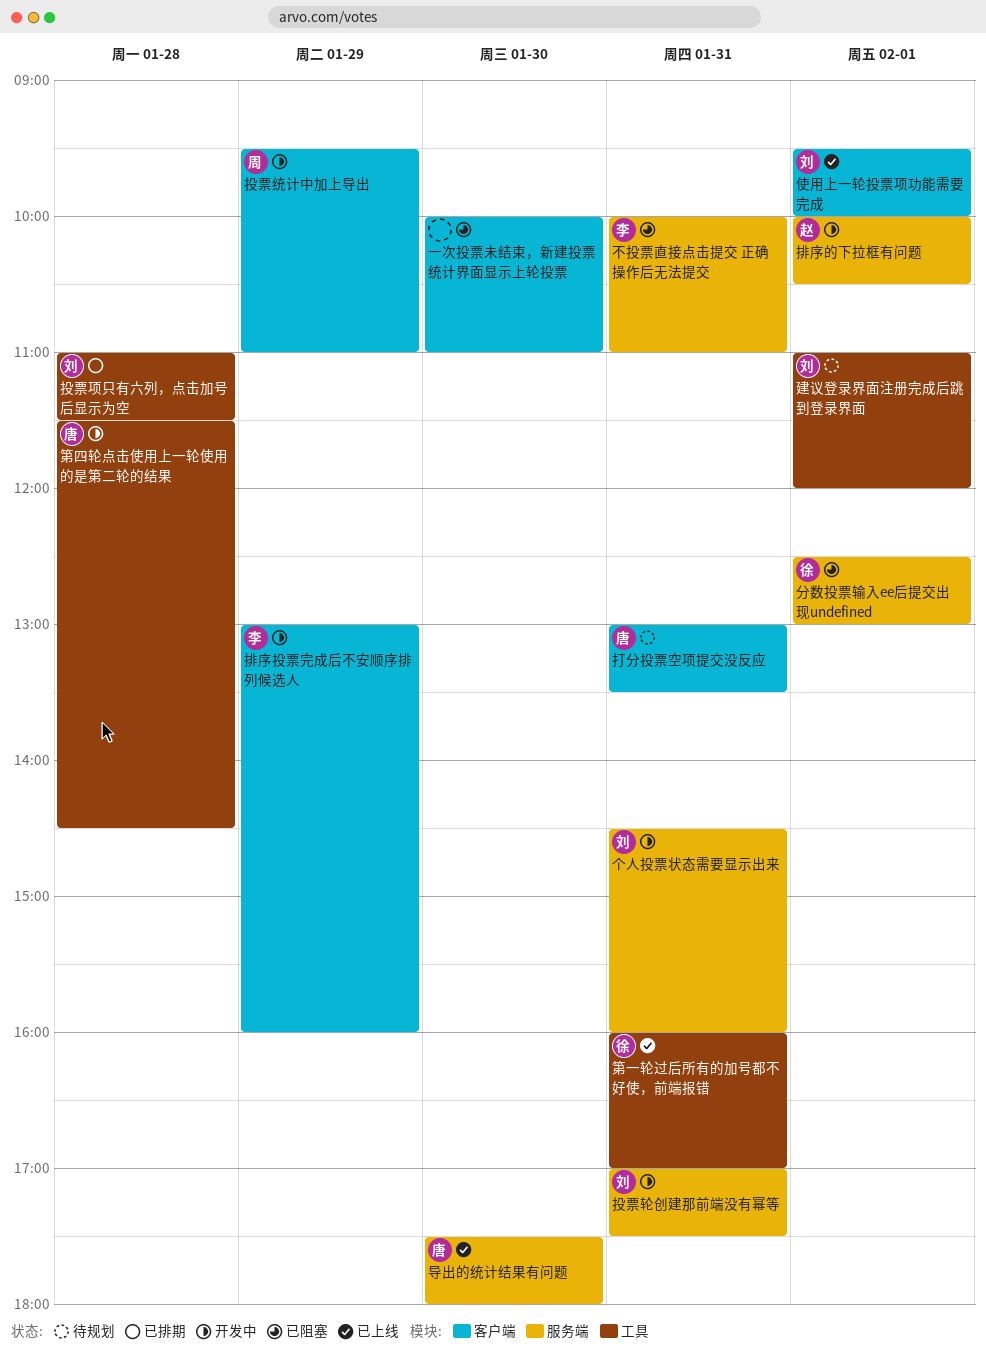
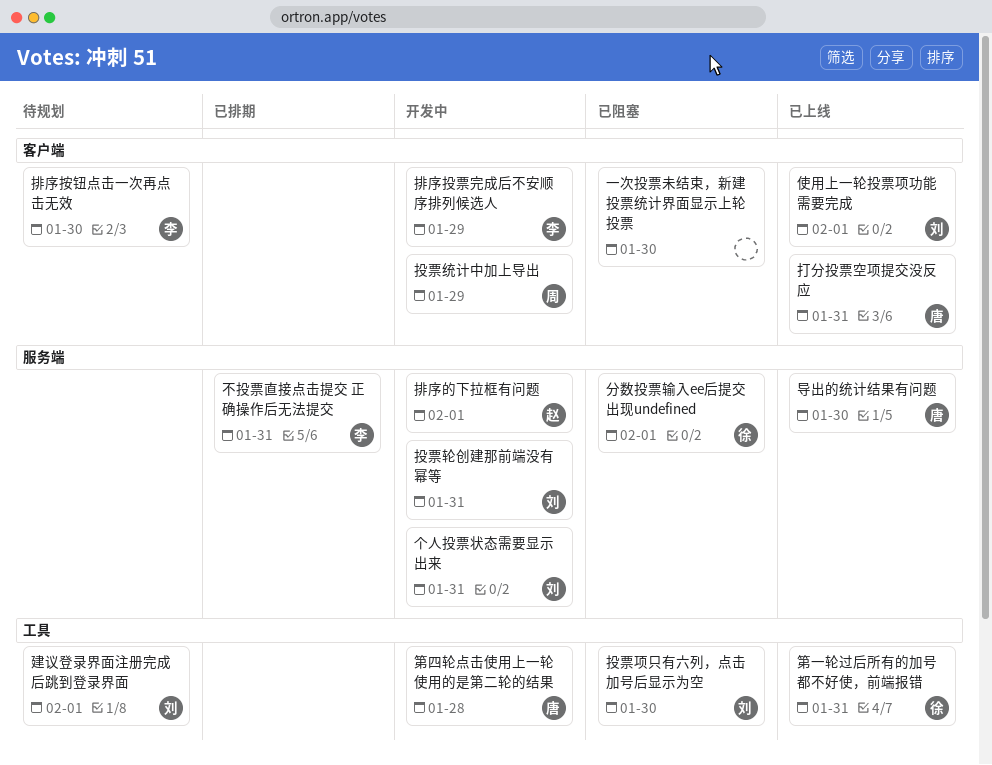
不投票直接点击提交 正确操作后无法提交, status: 已阻塞 -> 已排期
打分投票空项提交没反应, status: 待规划 -> 已上线
投票项只有六列，点击加号后显示为空, status: 已排期 -> 已阻塞
投票项只有六列，点击加号后显示为空, day: Jan 28 -> Jan 30
排序按钮点击一次再点击无效: none -> present

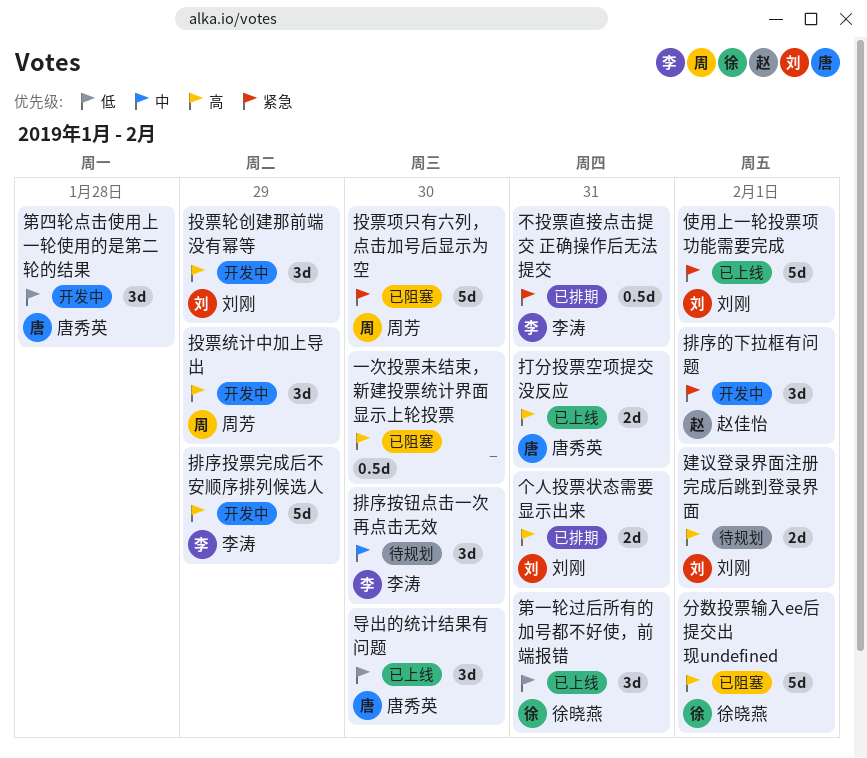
个人投票状态需要显示出来, status: 开发中 -> 已排期
投票轮创建那前端没有幂等, day: Jan 31 -> Jan 29
投票项只有六列，点击加号后显示为空, owner: 刘刚 -> 周芳

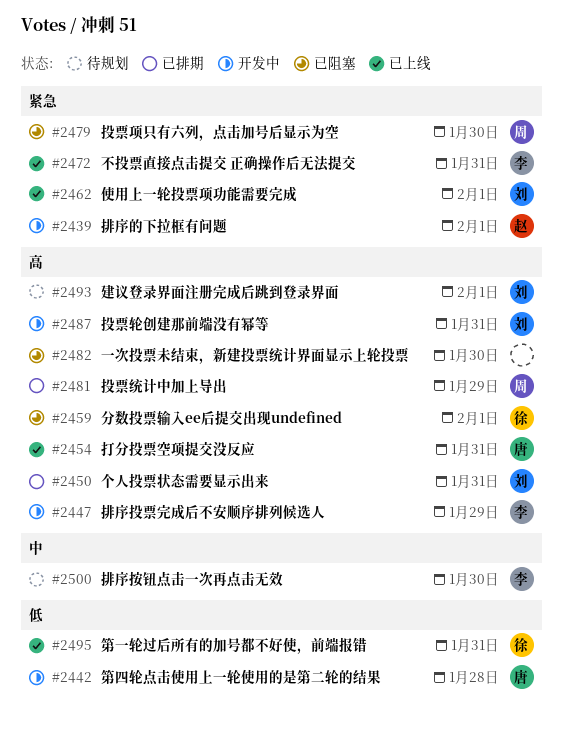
不投票直接点击提交 正确操作后无法提交, status: 已排期 -> 已上线
导出的统计结果有问题: present -> none
投票统计中加上导出, status: 开发中 -> 已排期
投票轮创建那前端没有幂等, day: Jan 29 -> Jan 31

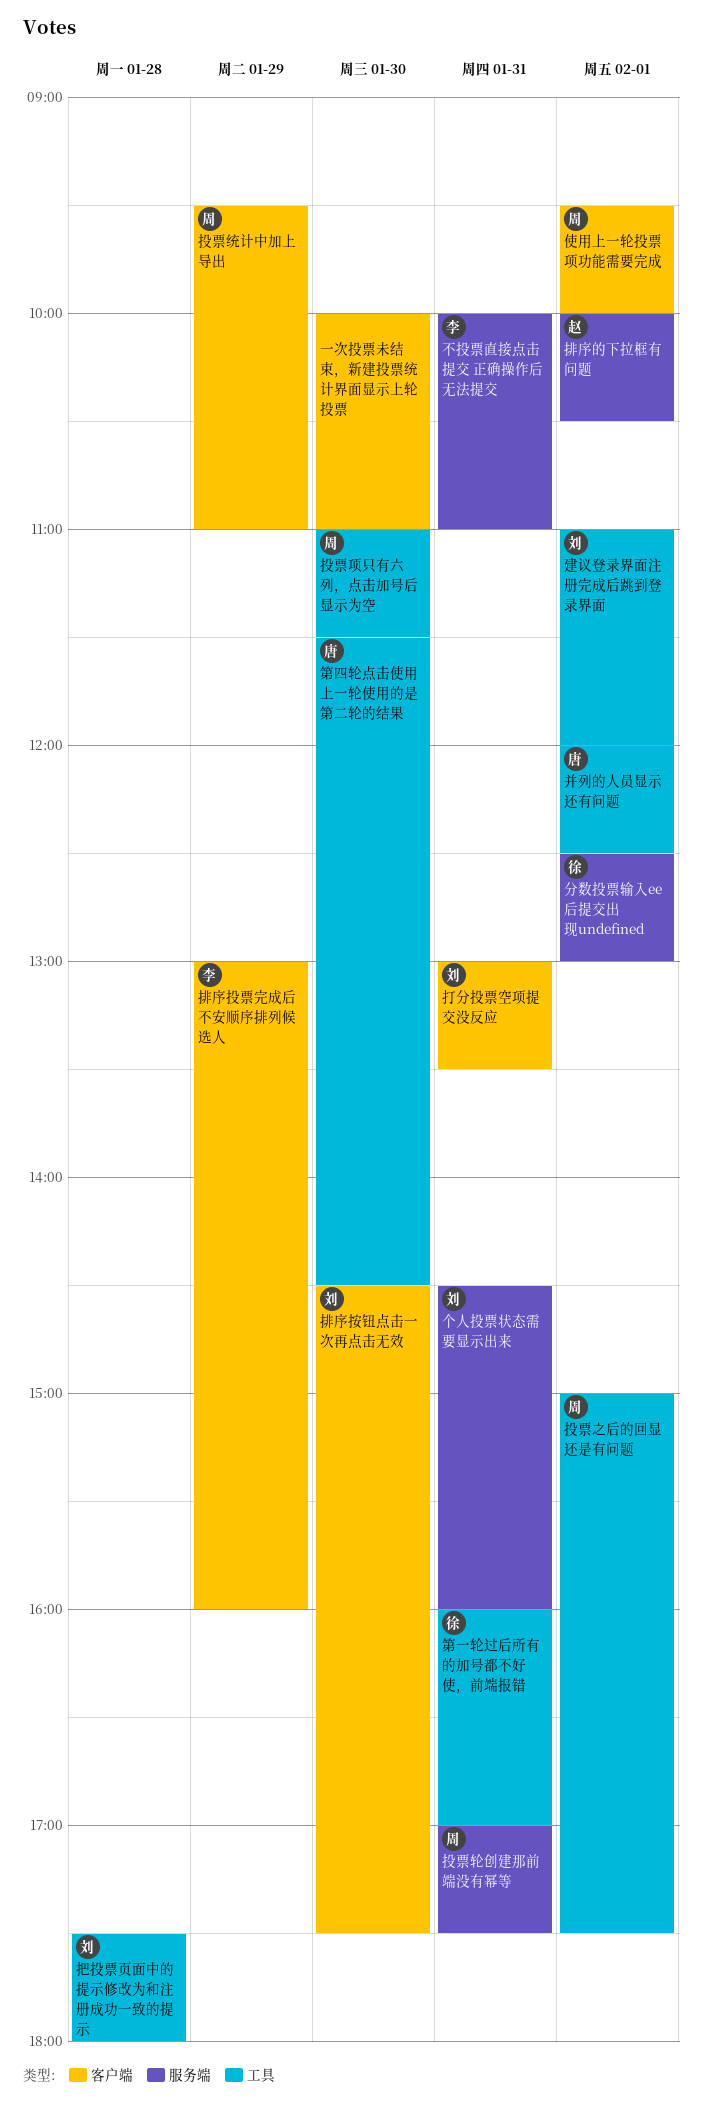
使用上一轮投票项功能需要完成, owner: 刘 -> 周
并列的人员显示还有问题: none -> present
打分投票空项提交没反应, owner: 唐 -> 刘
把投票页面中的提示修改为和注册成功一致的提示: none -> present
投票之后的回显还是有问题: none -> present
投票轮创建那前端没有幂等, owner: 刘 -> 周
排序按钮点击一次再点击无效, owner: 李 -> 刘
第四轮点击使用上一轮使用的是第二轮的结果, day: Jan 28 -> Jan 30

